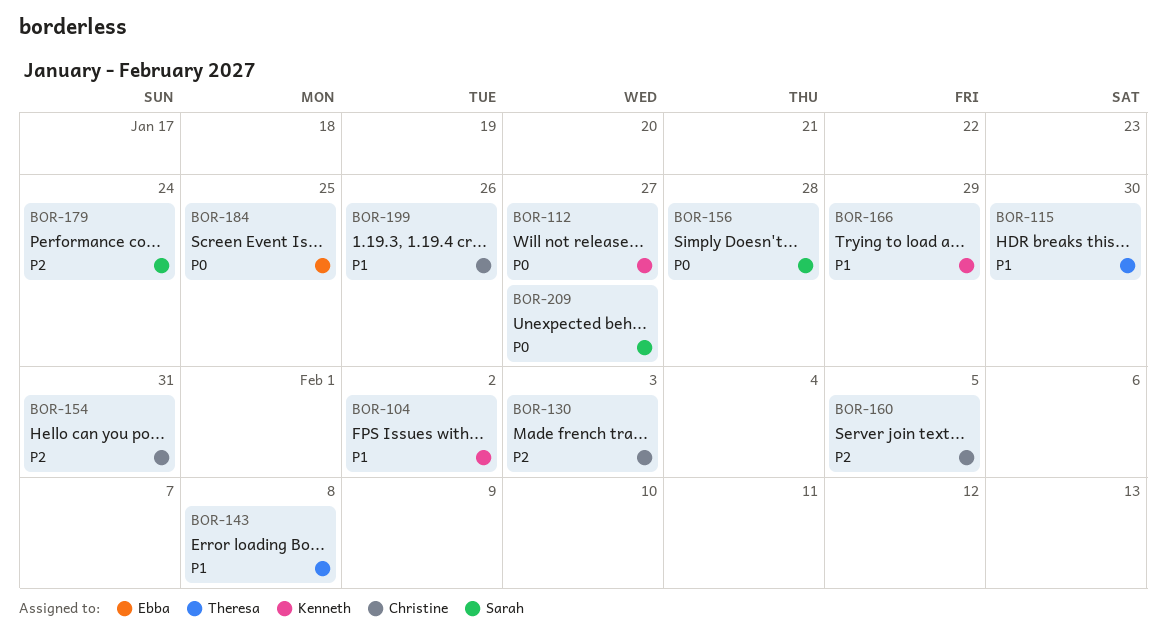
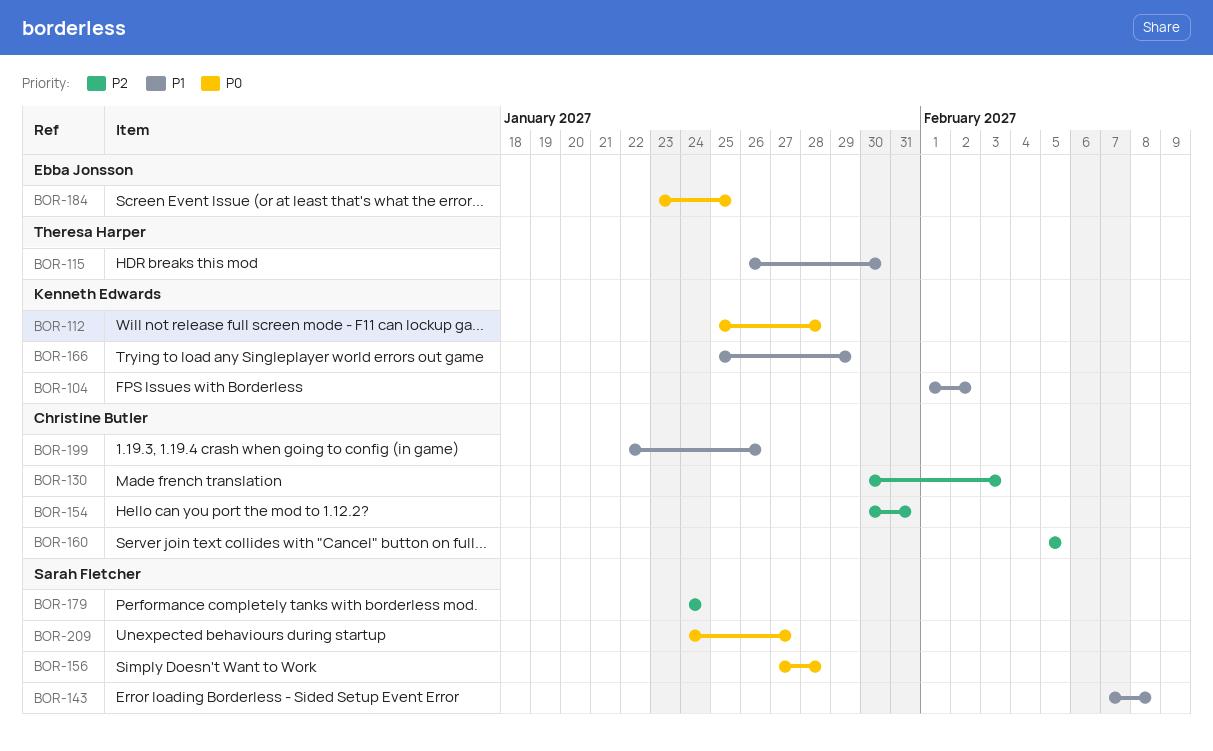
BOR-112, due: Jan 27 -> Jan 28
BOR-143, owner: Theresa Harper -> Sarah Fletcher

